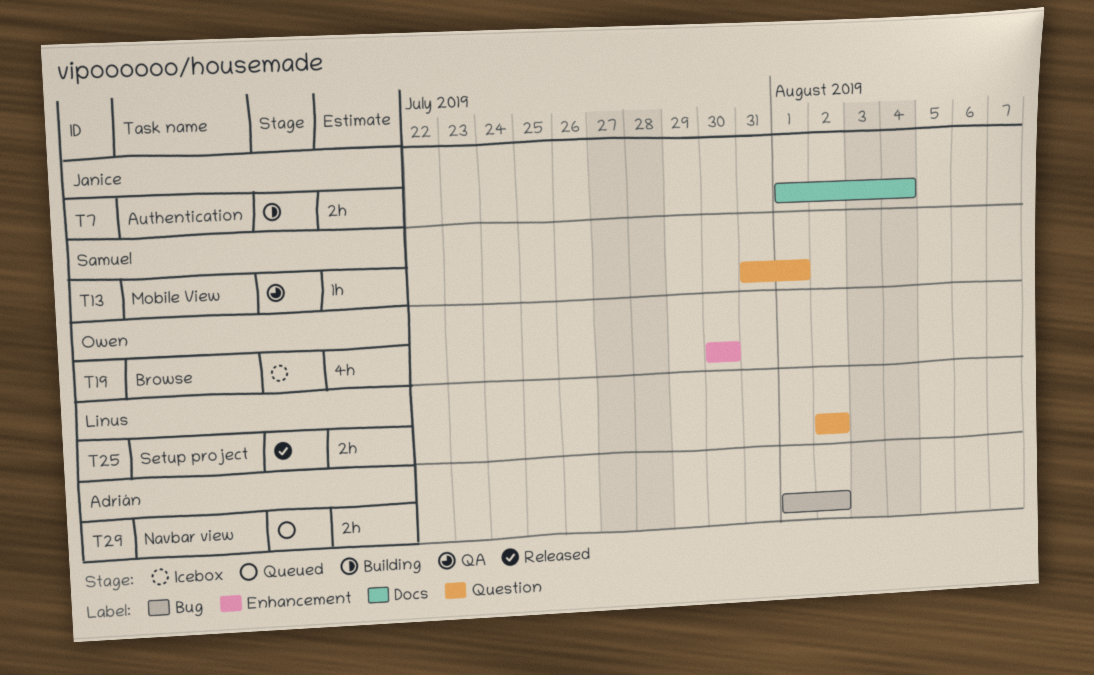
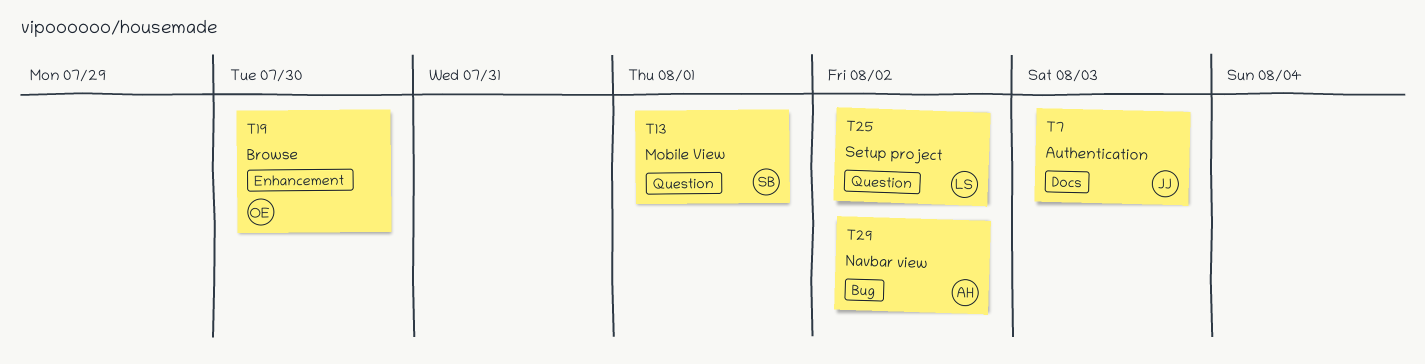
T7, due: Aug 4 -> Aug 3

